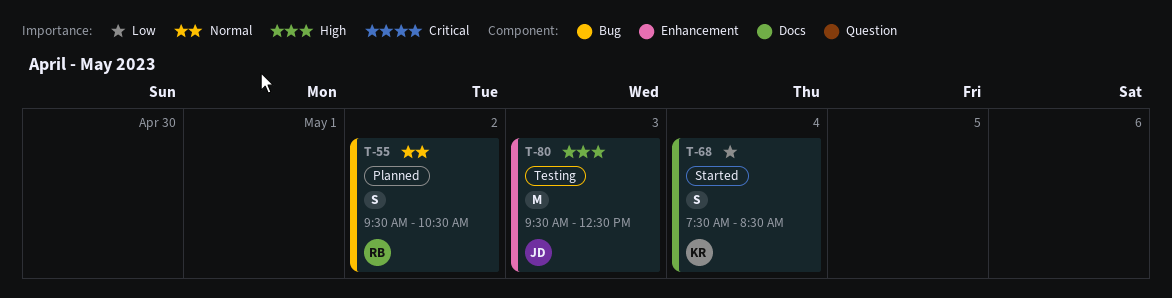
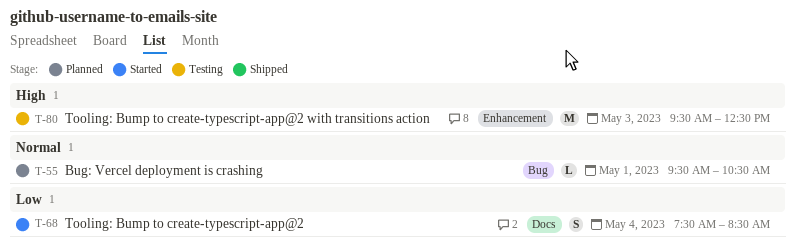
T-55, estimate: S -> L
T-55, day: May 2 -> May 1

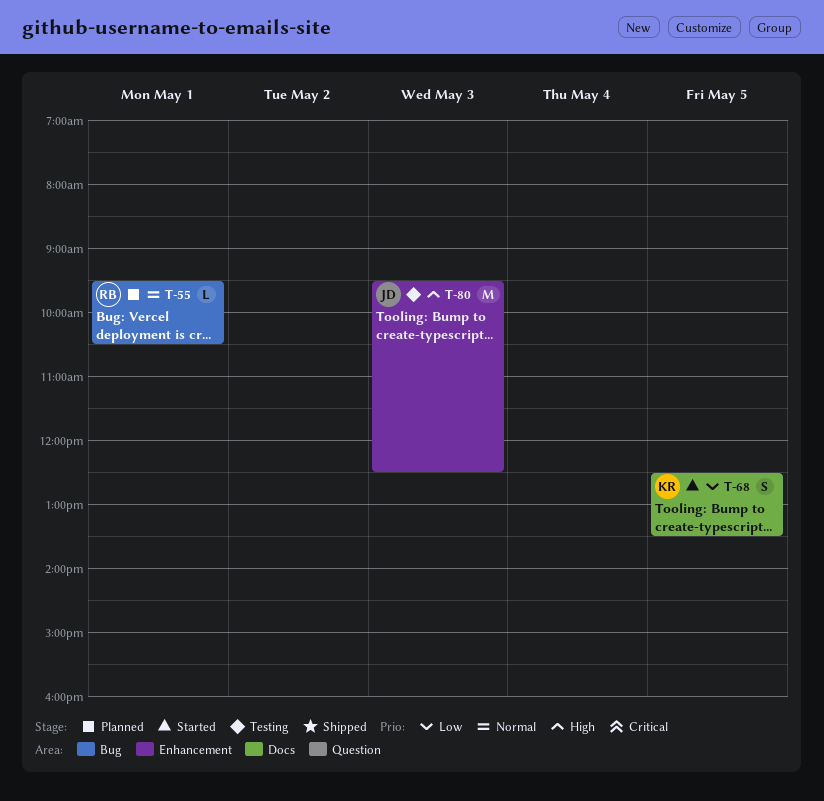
T-68, day: May 4 -> May 5
T-68, begins: 07:30 -> 12:30
T-68, ends: 08:30 -> 13:30

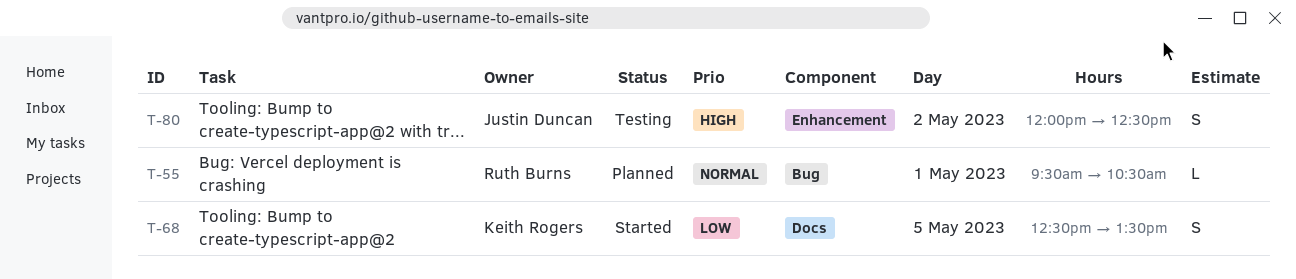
T-80, estimate: M -> S
T-80, day: May 3 -> May 2
T-80, begins: 09:30 -> 12:00

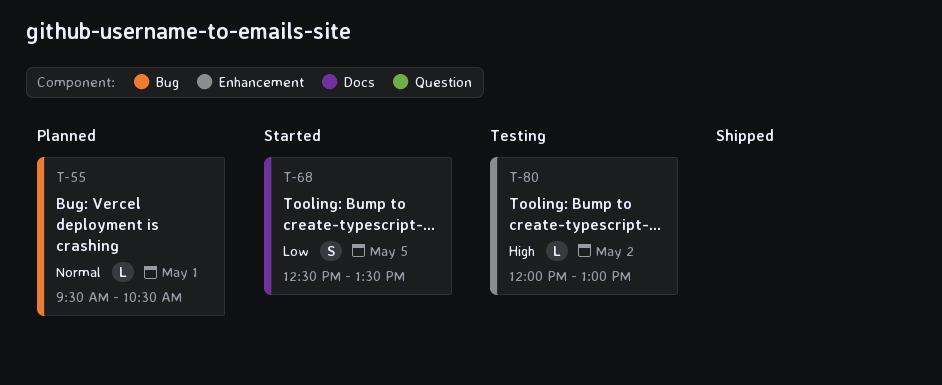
T-80, estimate: S -> L
T-80, ends: 12:30 -> 13:00

